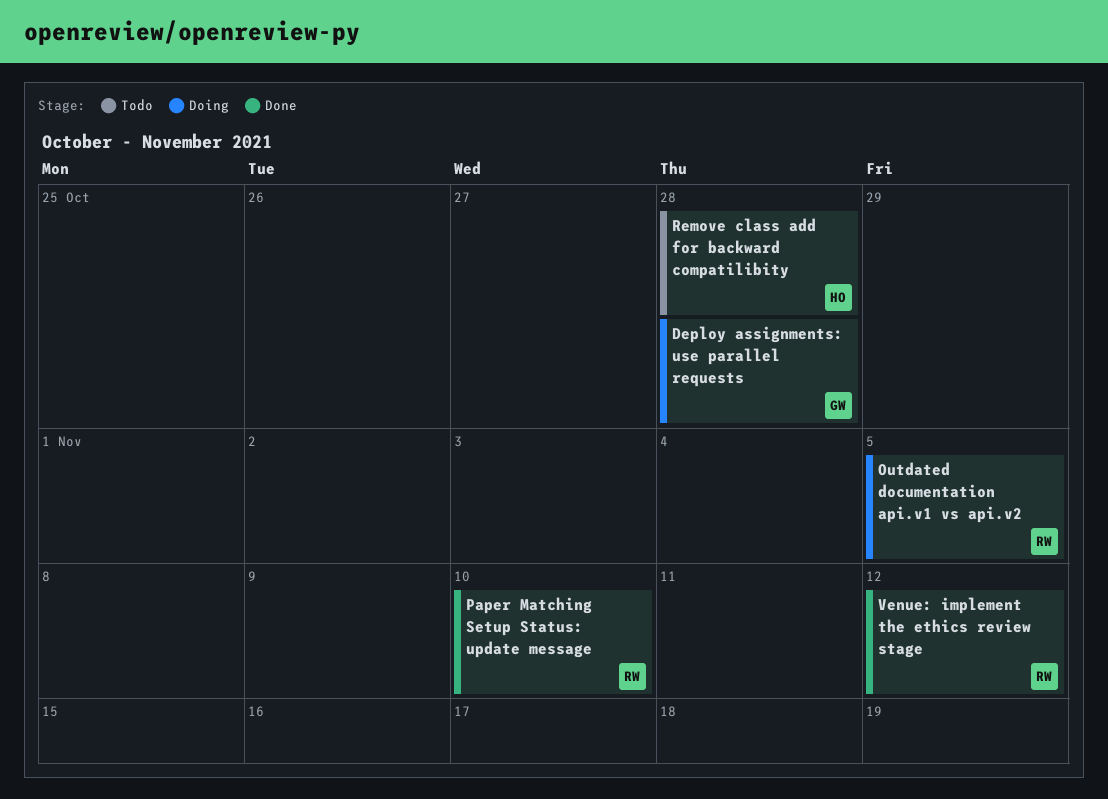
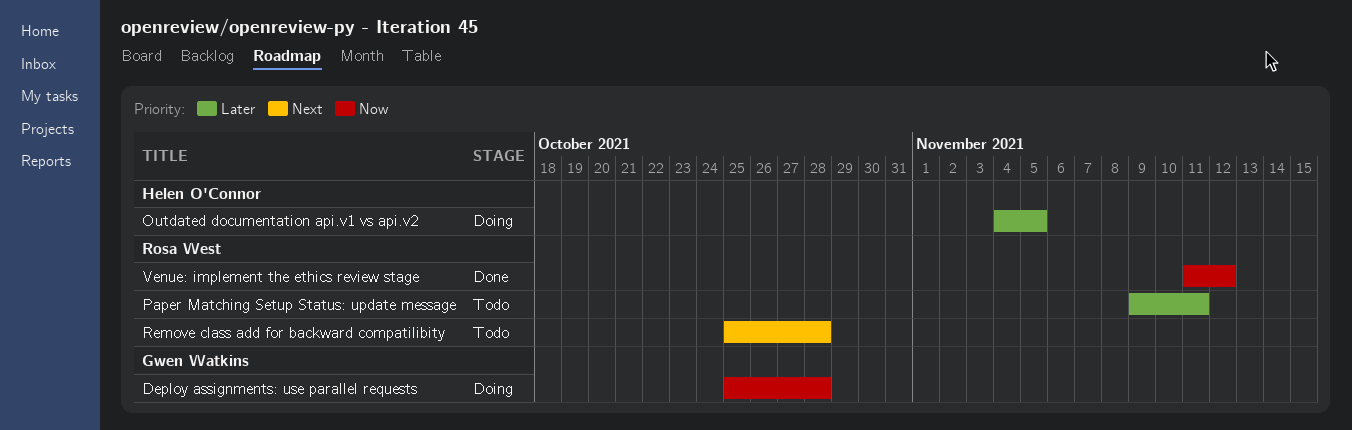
Outdated documentation api.v1 vs api.v2, owner: Rosa West -> Helen O'Connor
Paper Matching Setup Status: update message, status: Done -> Todo
Paper Matching Setup Status: update message, due: Nov 10 -> Nov 11
Remove class add for backward compatilibity, owner: Helen O'Connor -> Rosa West

